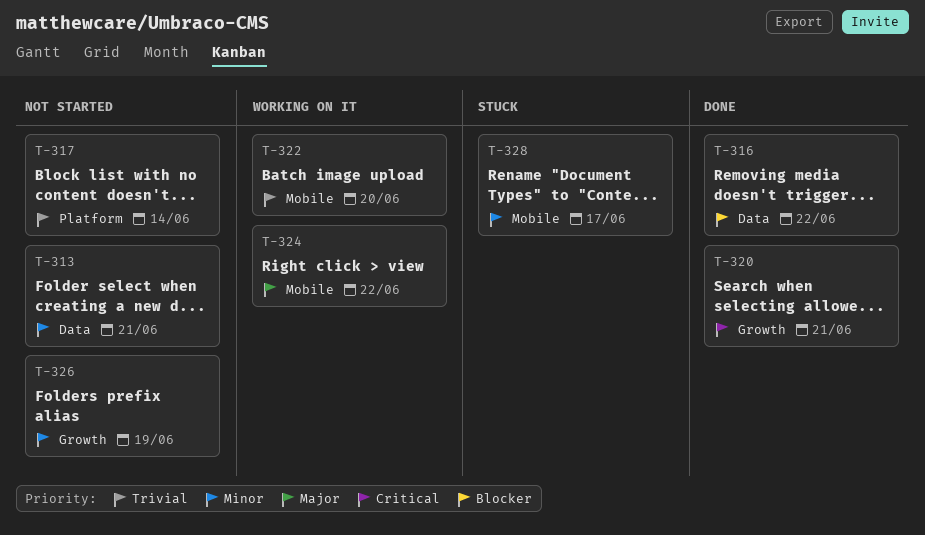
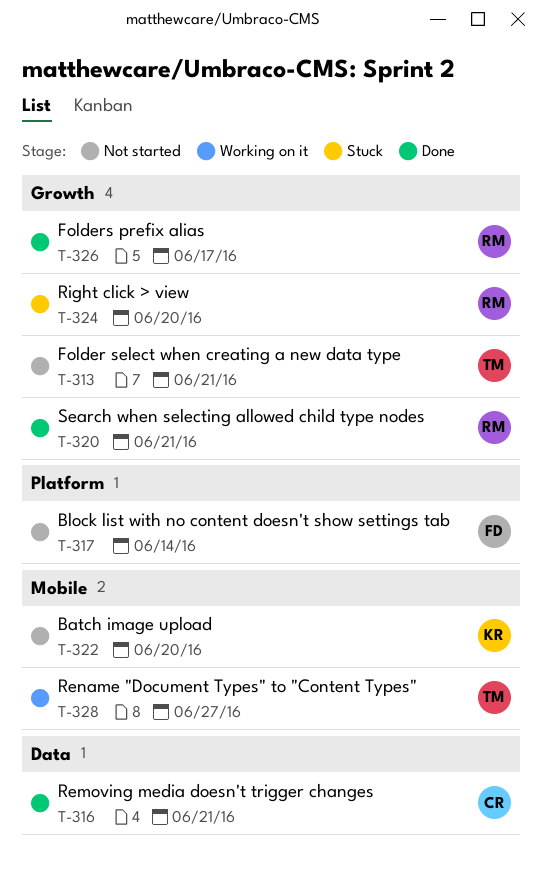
T-313, label: Data -> Growth
T-316, due: Jun 22 -> Jun 21
T-322, status: Working on it -> Not started
T-324, status: Working on it -> Stuck
T-324, label: Mobile -> Growth
T-324, due: Jun 22 -> Jun 20
T-326, status: Not started -> Done
T-326, due: Jun 19 -> Jun 17
T-328, status: Stuck -> Working on it
T-328, due: Jun 17 -> Jun 27

